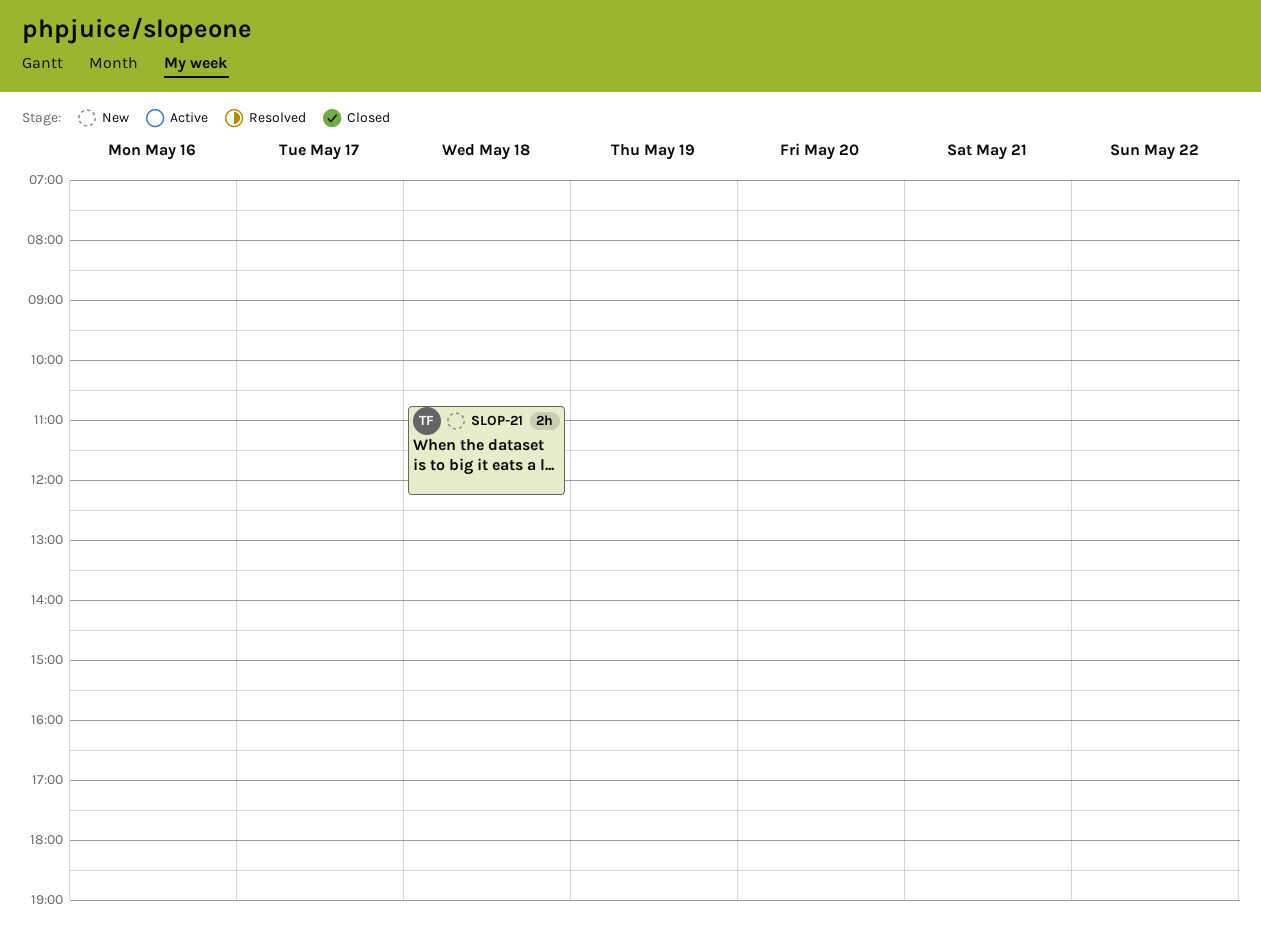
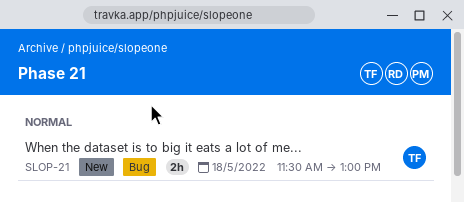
SLOP-21, begins: 10:45 -> 11:30
SLOP-21, ends: 12:15 -> 13:00

